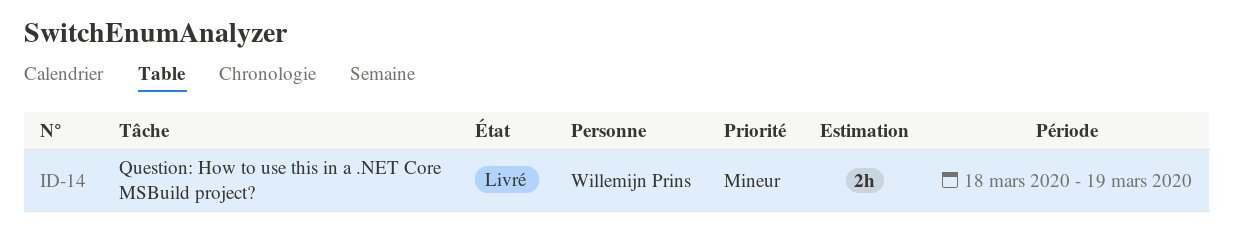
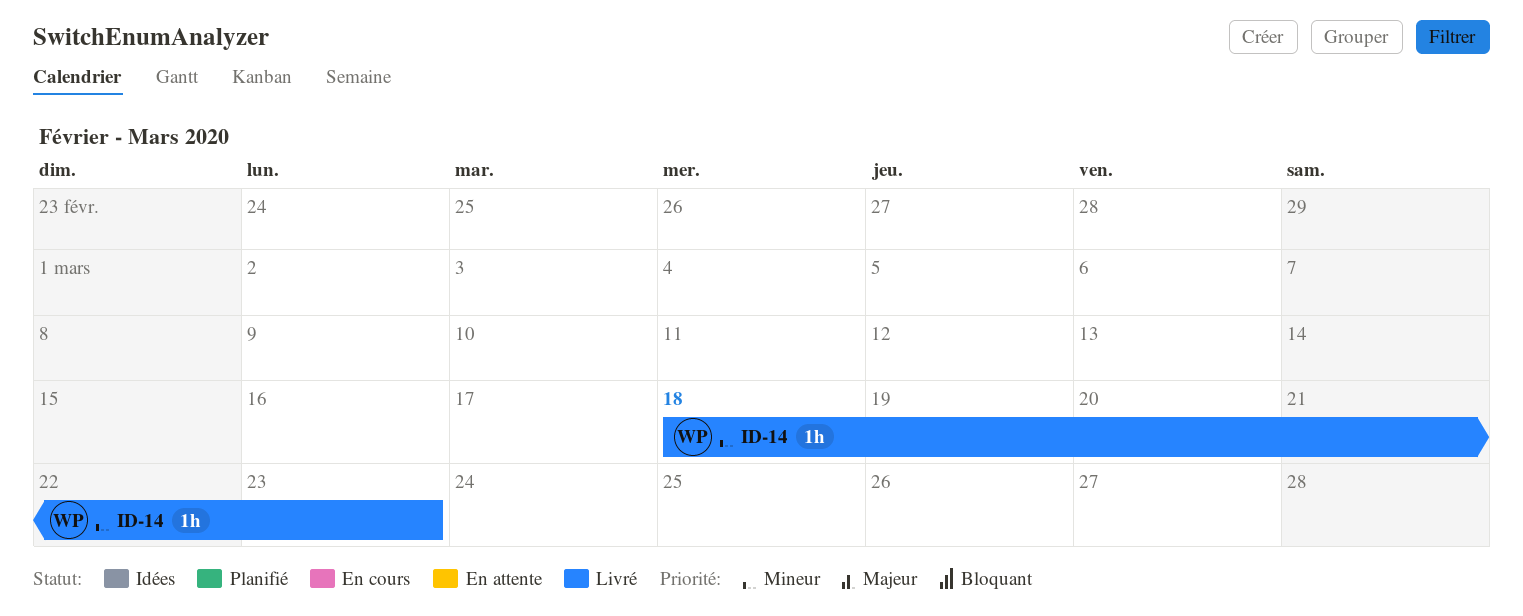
ID-14, estimate: 2h -> 1h
ID-14, due: Mar 19 -> Mar 23

